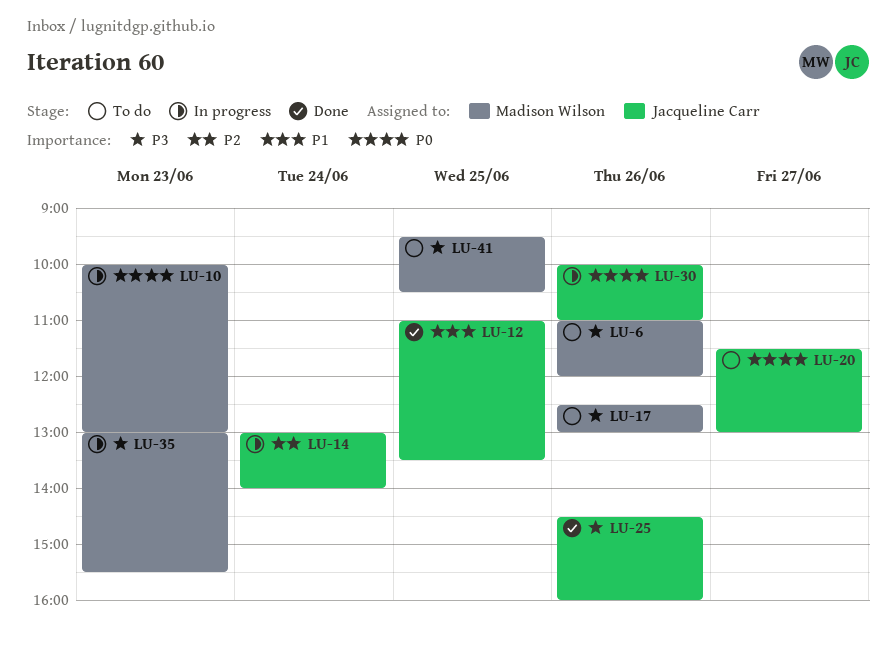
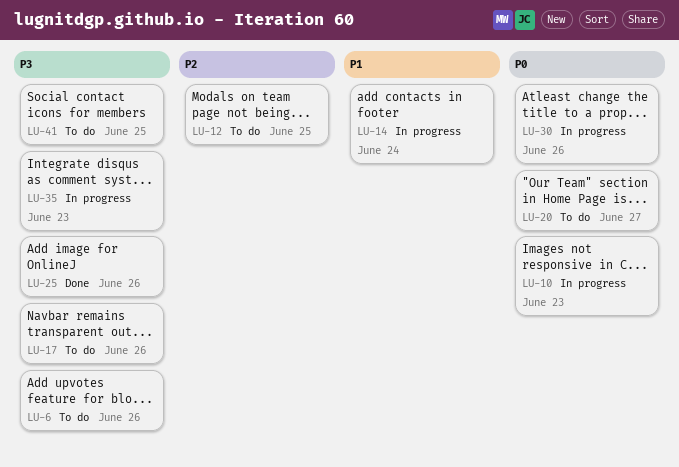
LU-12, status: Done -> To do
LU-12, priority: P1 -> P2
LU-14, priority: P2 -> P1

